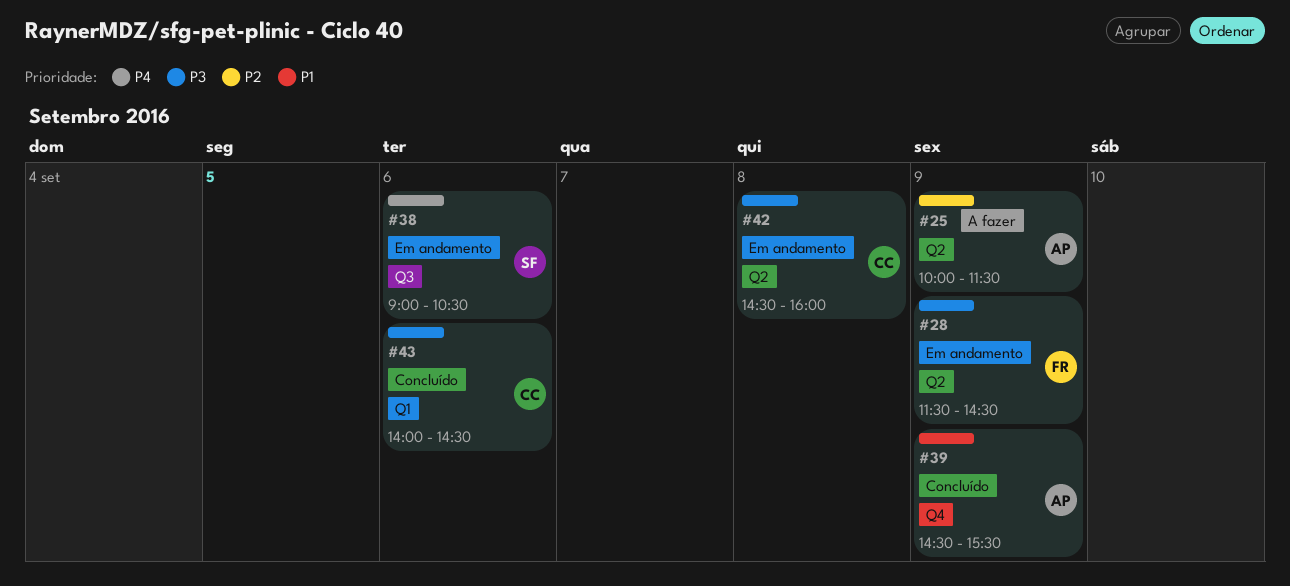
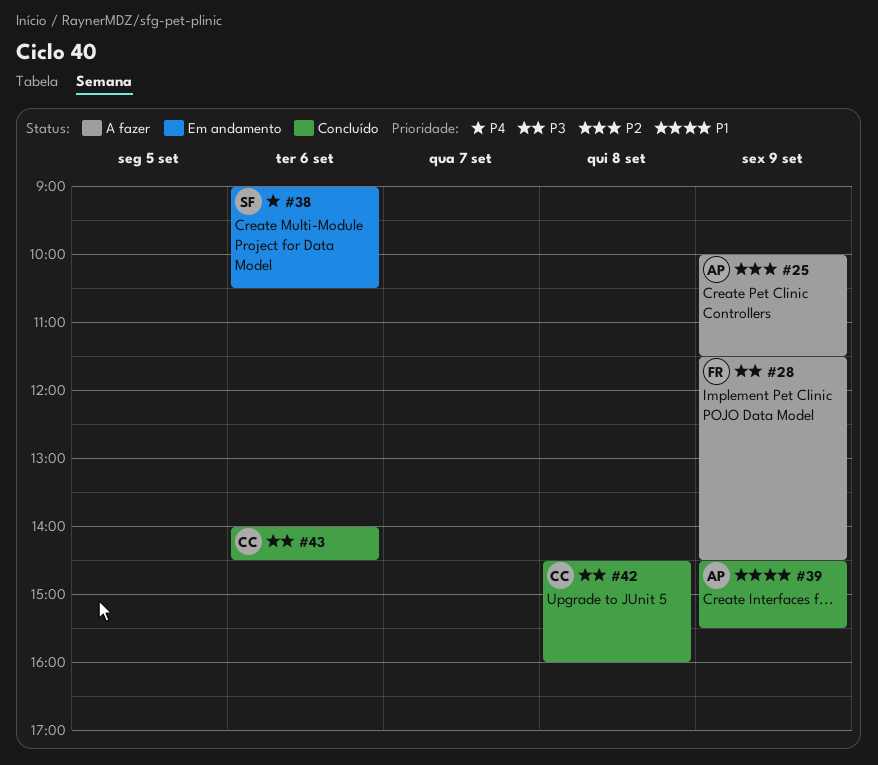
#28, status: Em andamento -> A fazer
#42, status: Em andamento -> Concluído

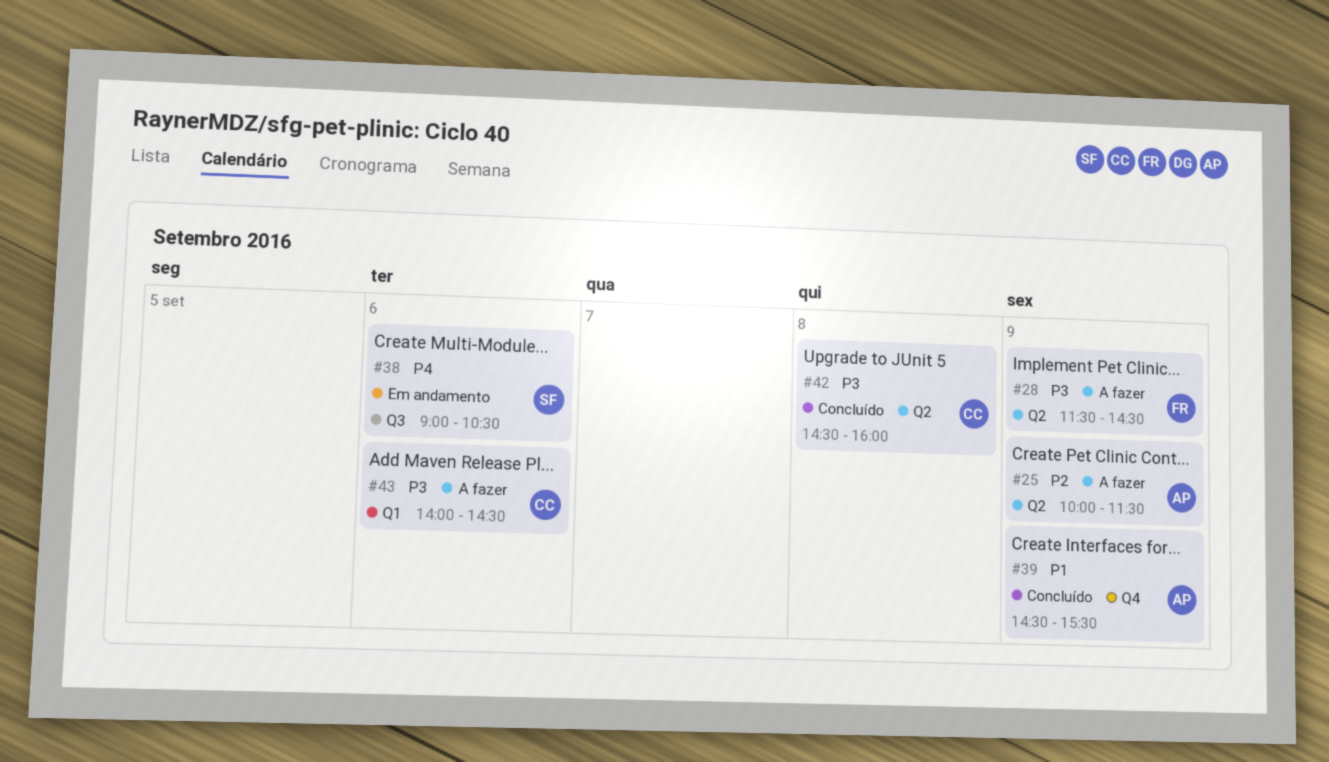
#43, status: Concluído -> A fazer

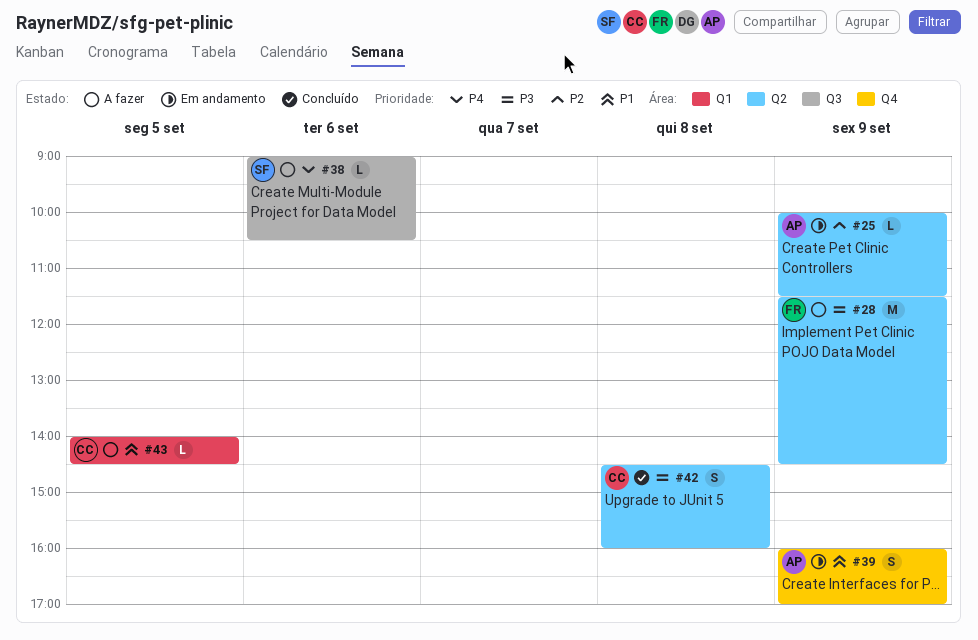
#25, status: A fazer -> Em andamento
#38, status: Em andamento -> A fazer
#39, status: Concluído -> Em andamento
#39, begins: 14:30 -> 16:00
#39, ends: 15:30 -> 17:00
#43, priority: P3 -> P1
#43, day: Sep 6 -> Sep 5

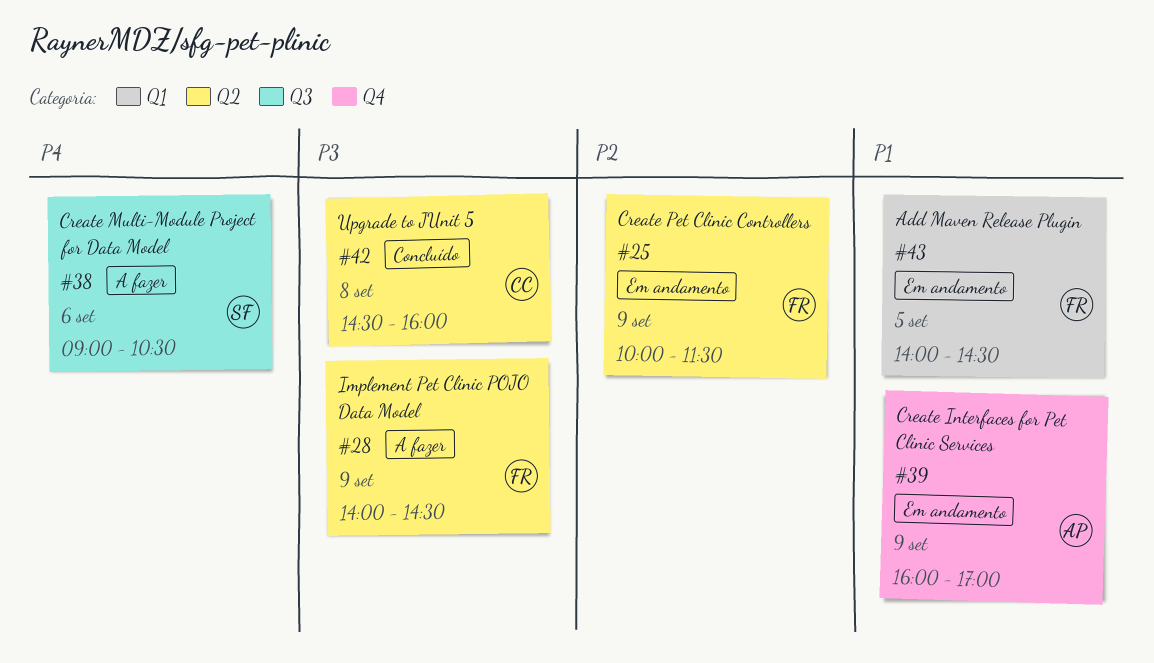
#25, owner: AP -> FR
#28, begins: 11:30 -> 14:00
#43, status: A fazer -> Em andamento
#43, owner: CC -> FR

